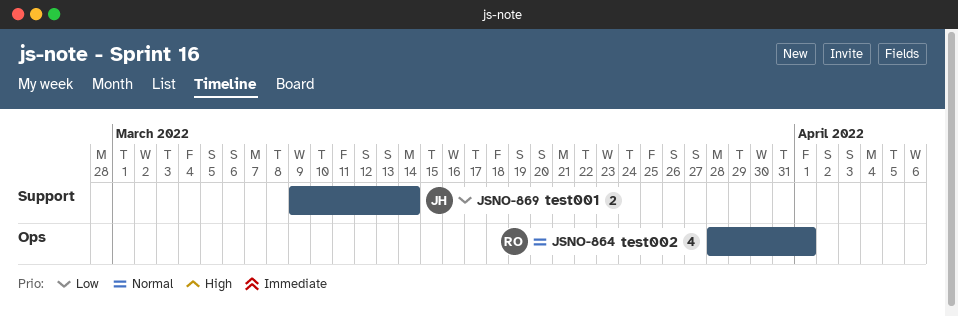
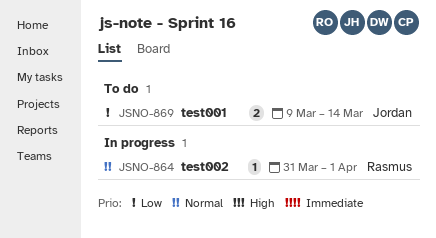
JSNO-864, estimate: 4 -> 1
JSNO-864, start: Mar 28 -> Mar 31

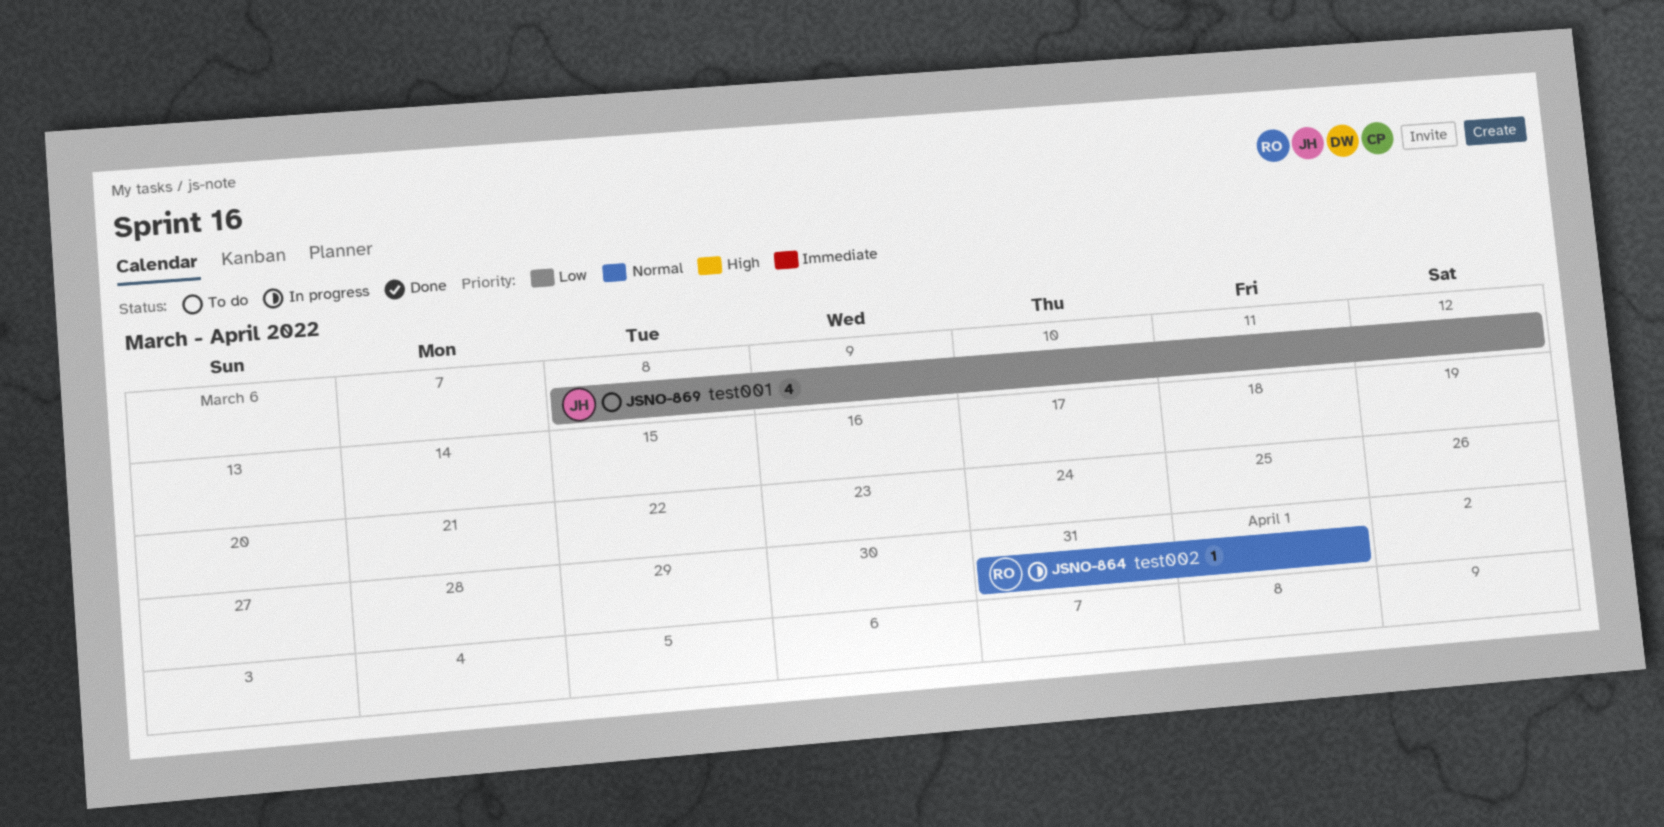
JSNO-869, estimate: 2 -> 4
JSNO-869, start: Mar 9 -> Mar 8
JSNO-869, due: Mar 14 -> Mar 12

